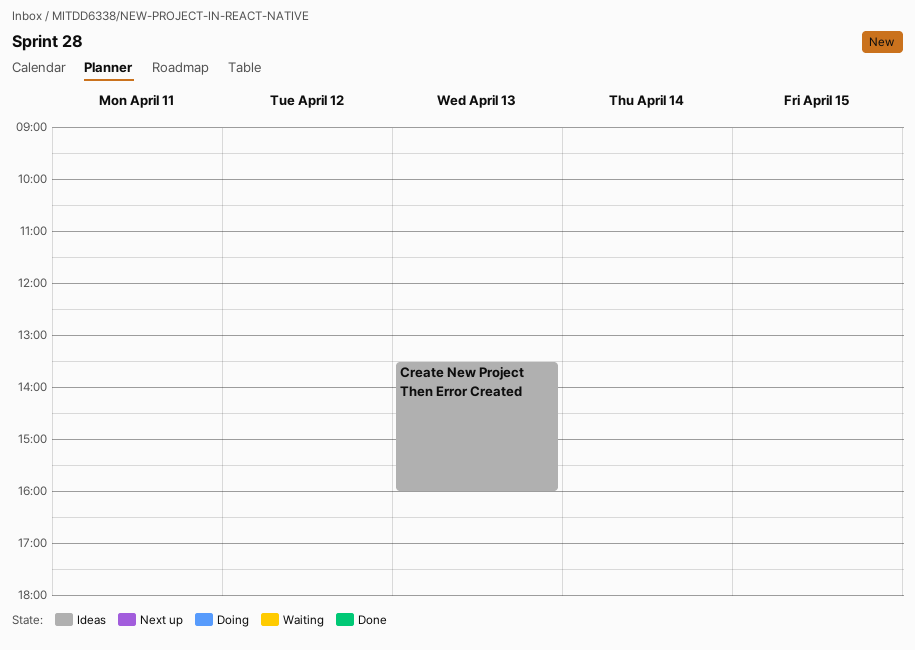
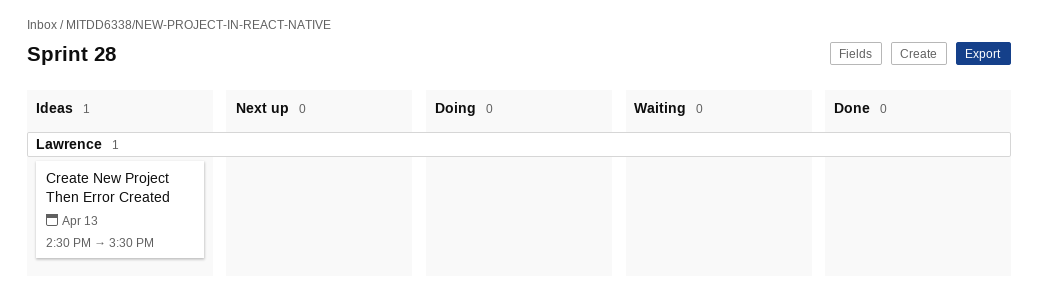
Create New Project Then Error Created, begins: 13:30 -> 14:30
Create New Project Then Error Created, ends: 16:00 -> 15:30

